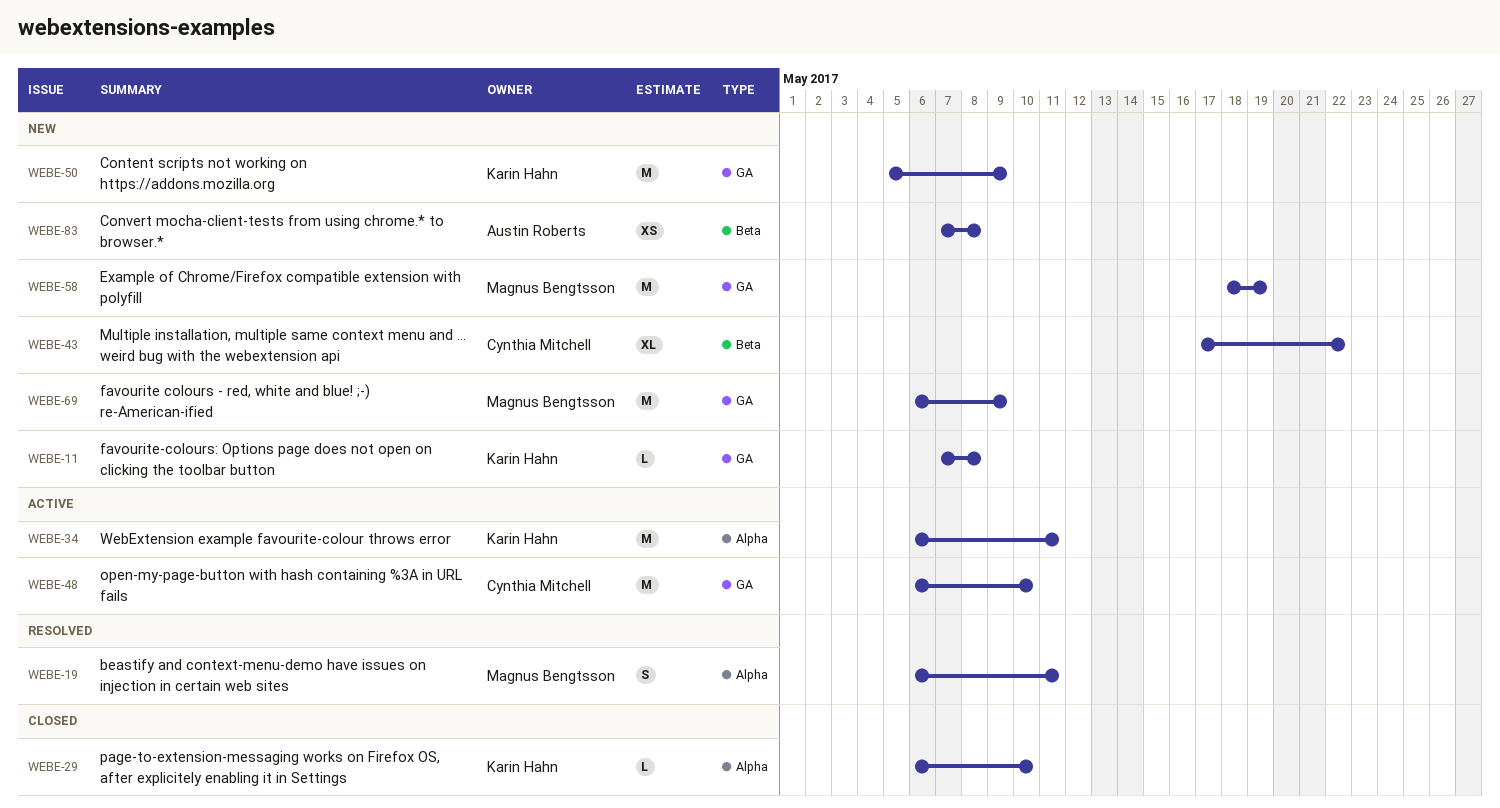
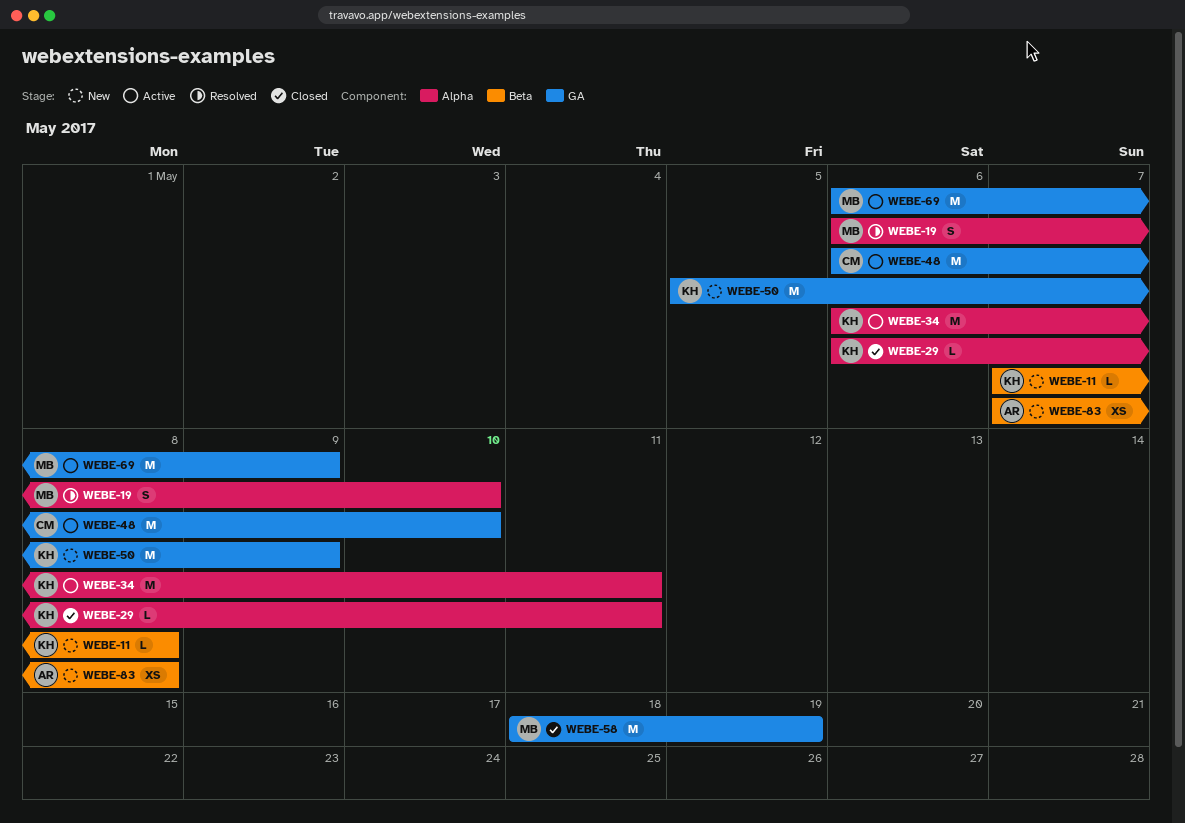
WEBE-11, label: GA -> Beta
WEBE-19, due: May 11 -> May 10
WEBE-29, due: May 10 -> May 11
WEBE-43: present -> none
WEBE-58, status: New -> Closed
WEBE-69, status: New -> Active

